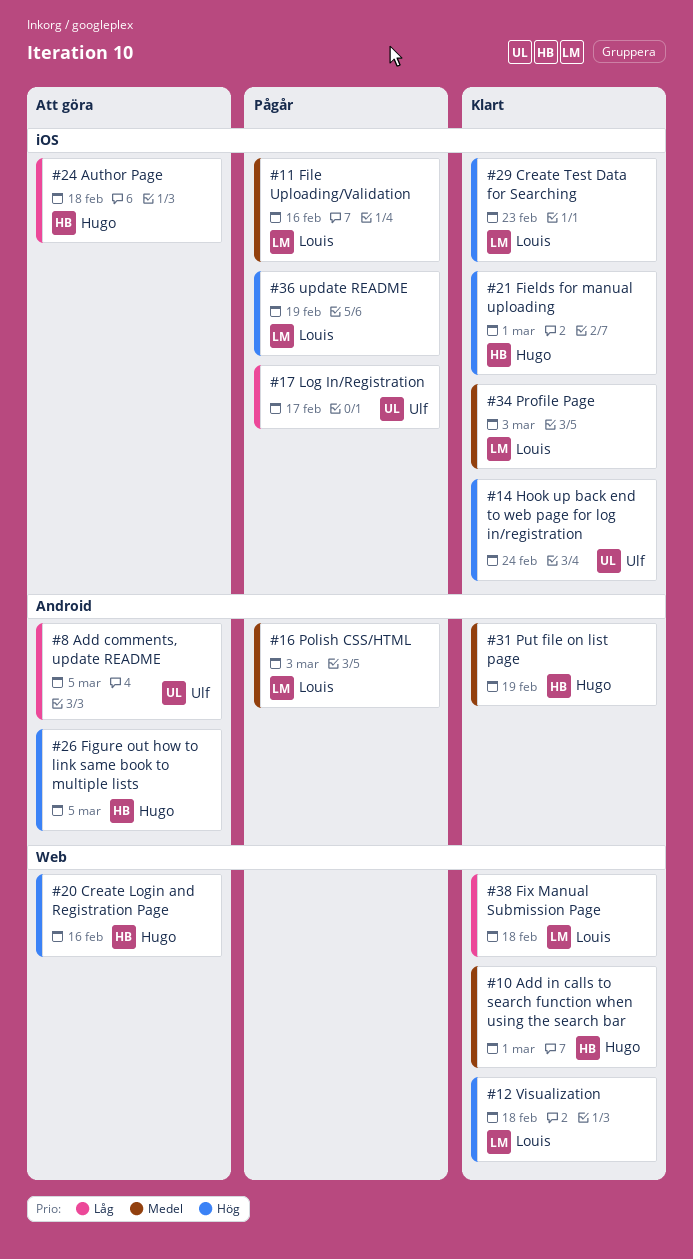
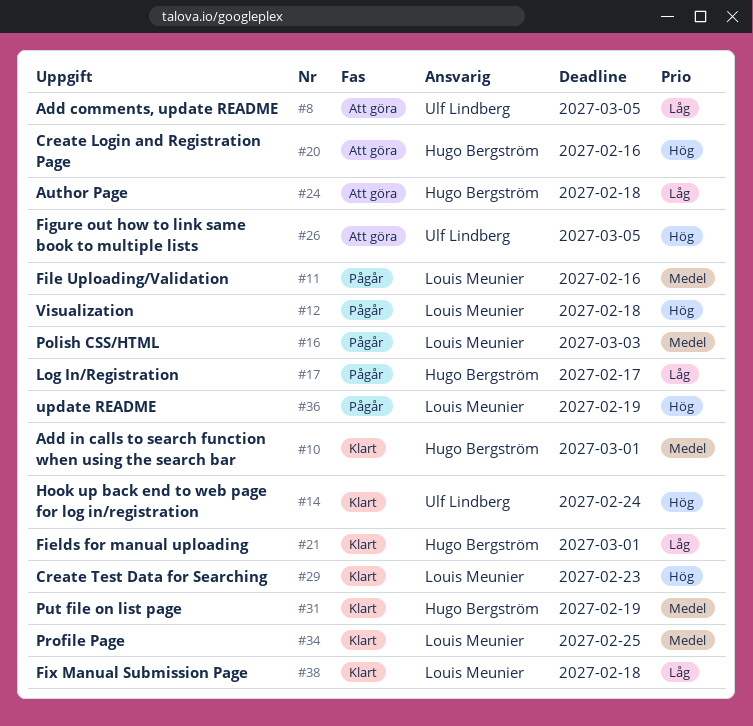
#12, status: Klart -> Pågår
#17, owner: Ulf Lindberg -> Hugo Bergström
#21, priority: Hög -> Låg
#26, owner: Hugo Bergström -> Ulf Lindberg
#34, due: Mar 3 -> Feb 25

